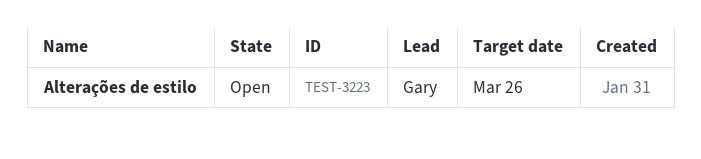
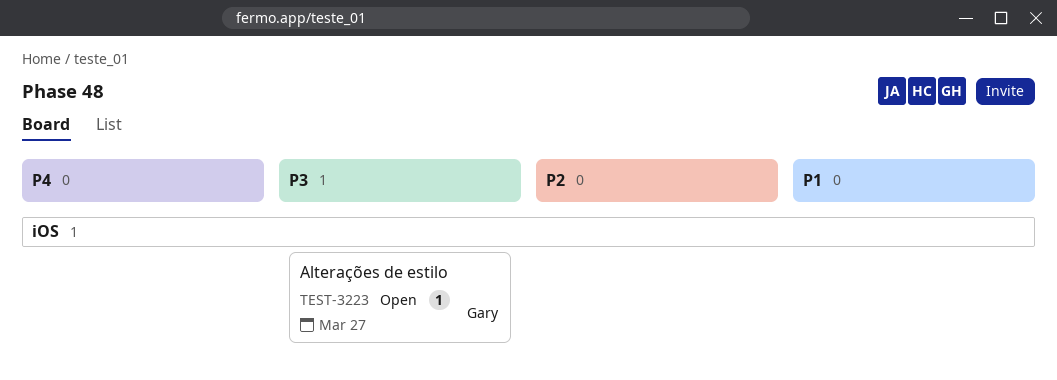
TEST-3223, due: Mar 26 -> Mar 27

